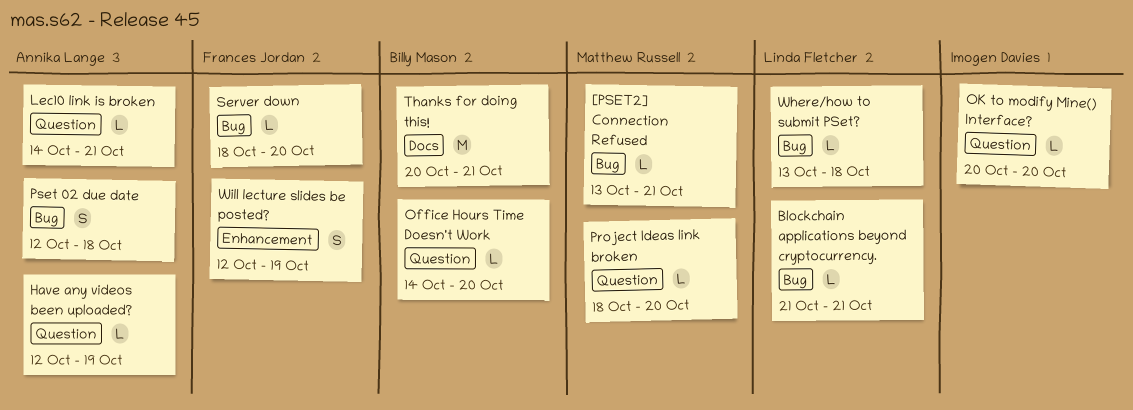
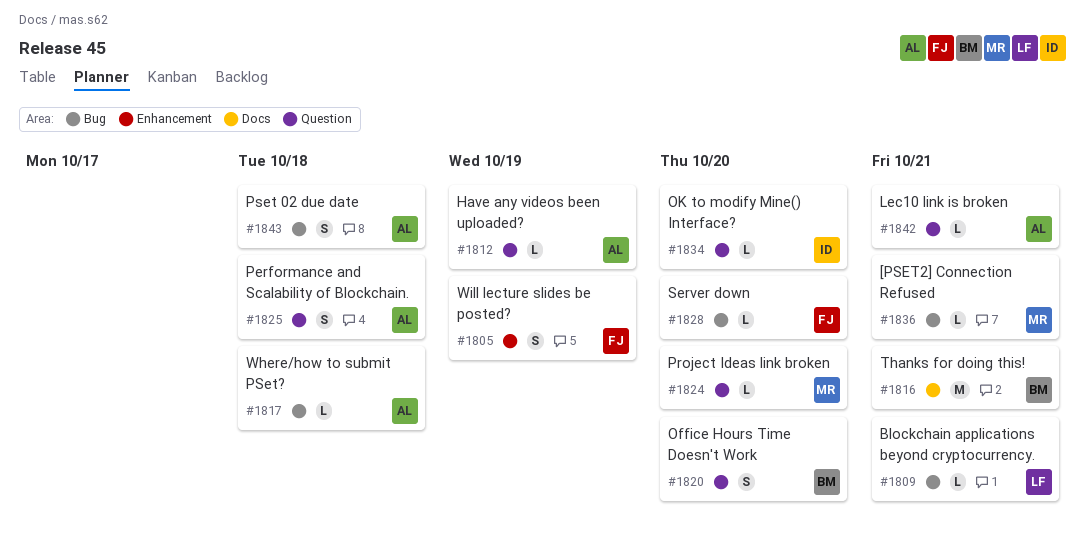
Office Hours Time Doesn't Work, estimate: L -> S
Performance and Scalability of Blockchain.: none -> present
Where/how to submit PSet?, owner: Linda Fletcher -> Annika Lange

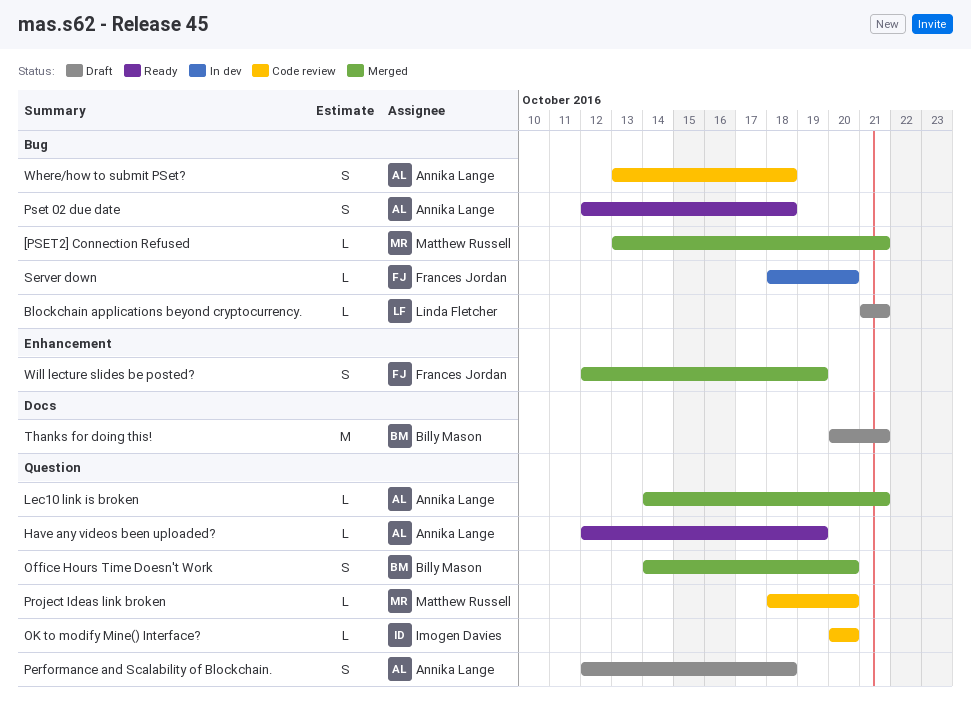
Where/how to submit PSet?, estimate: L -> S

